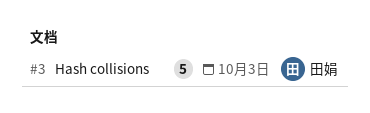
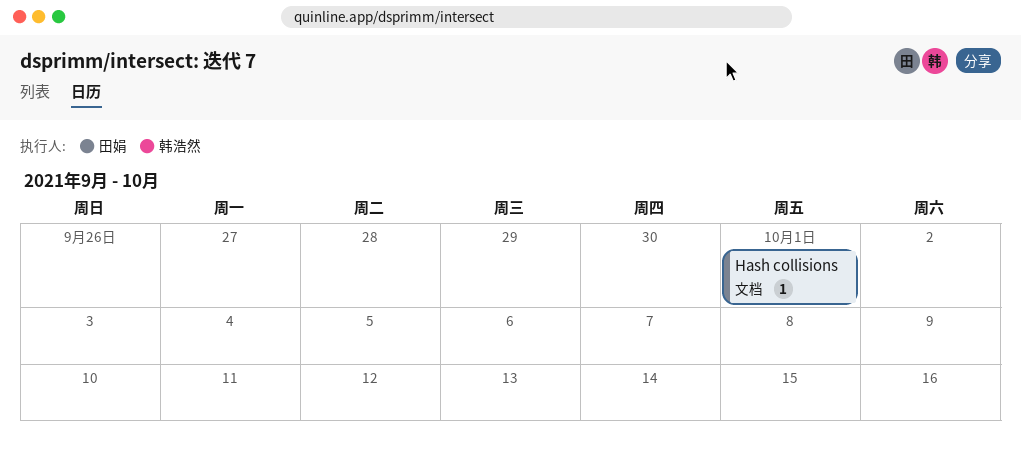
Hash collisions, estimate: 5 -> 1
Hash collisions, due: Oct 3 -> Oct 1

